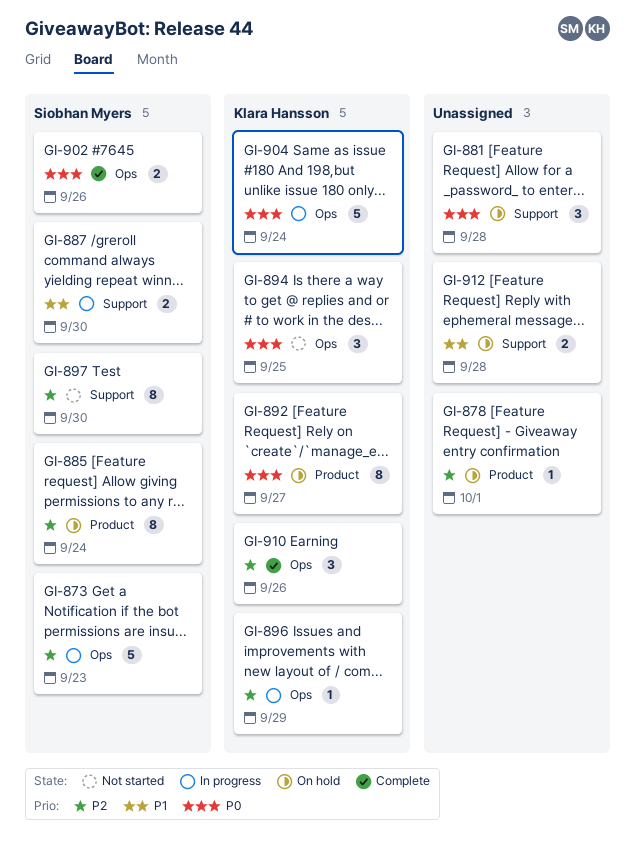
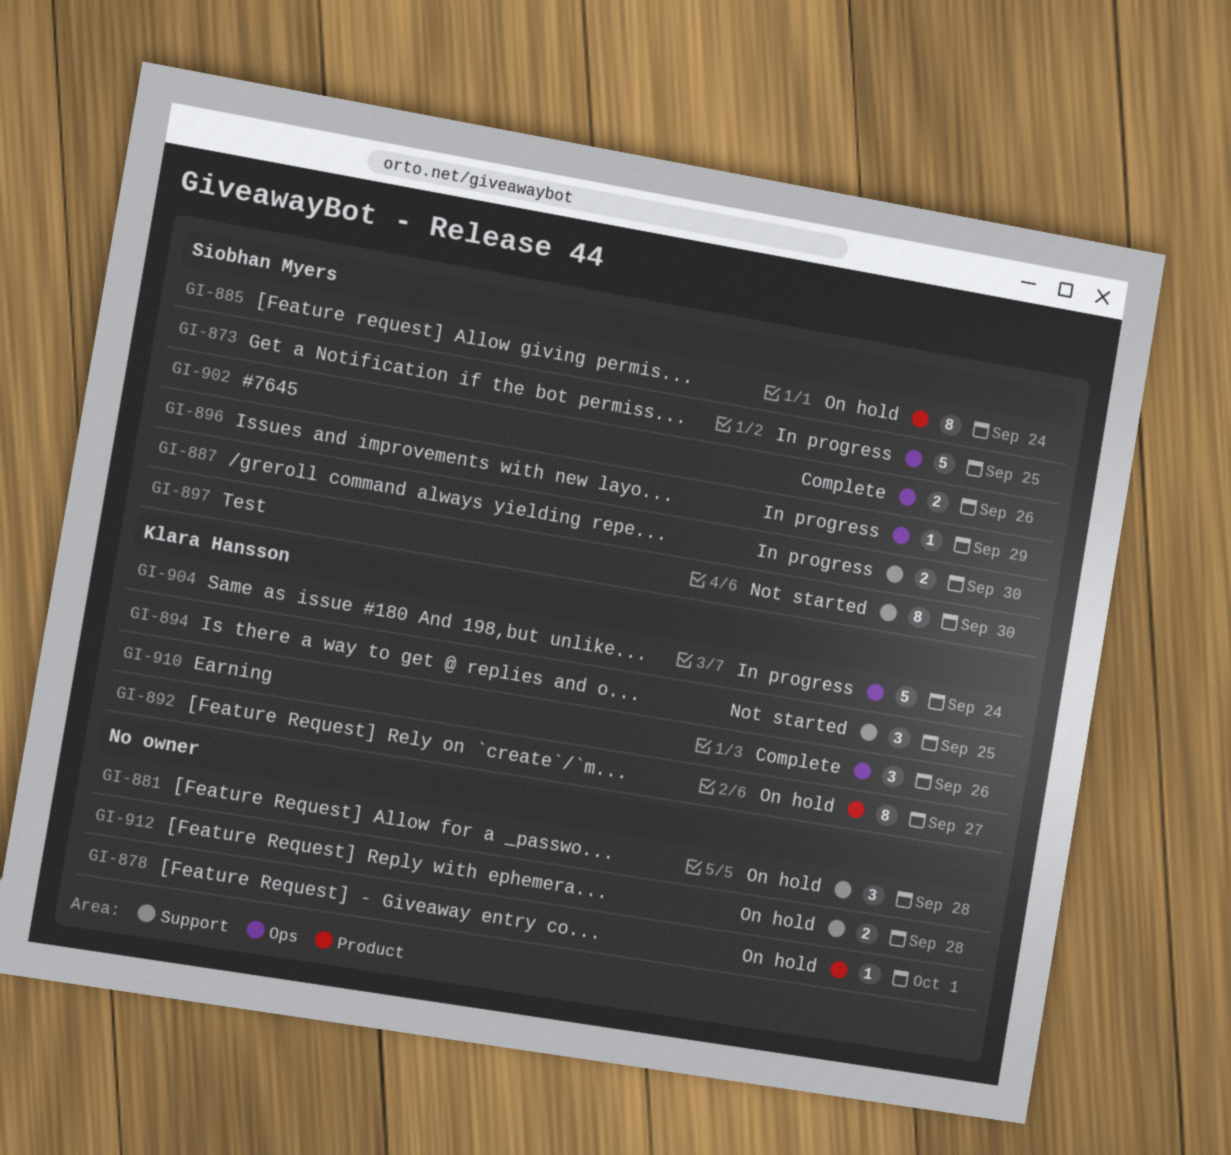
GI-873, due: Sep 23 -> Sep 25
GI-894, label: Ops -> Support
GI-896, owner: Klara Hansson -> Siobhan Myers

